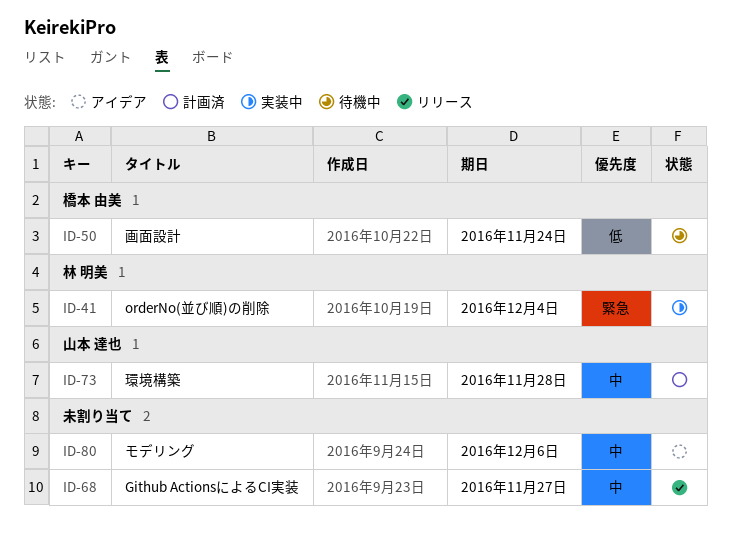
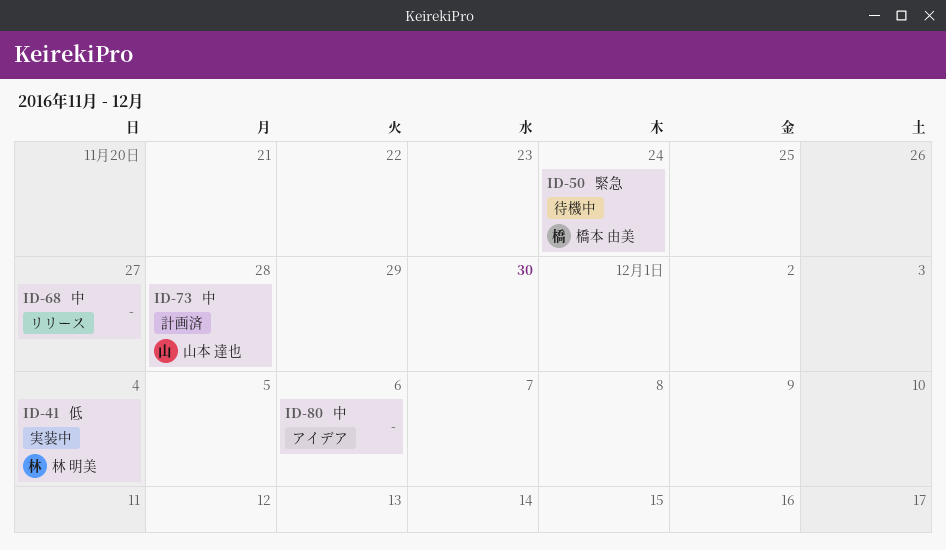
ID-41, priority: 緊急 -> 低
ID-50, priority: 低 -> 緊急

